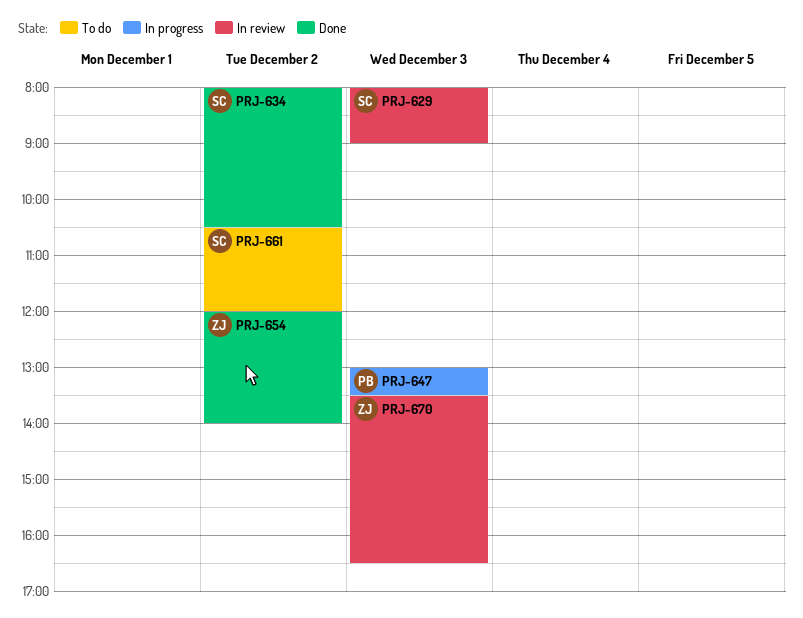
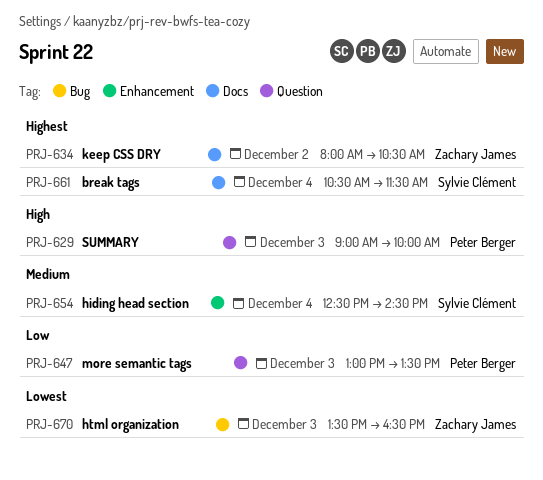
PRJ-629, owner: Sylvie Clément -> Peter Berger
PRJ-629, begins: 08:00 -> 09:00
PRJ-629, ends: 09:00 -> 10:00
PRJ-634, owner: Sylvie Clément -> Zachary James
PRJ-654, owner: Zachary James -> Sylvie Clément
PRJ-654, day: Dec 2 -> Dec 4
PRJ-654, begins: 12:00 -> 12:30
PRJ-654, ends: 14:00 -> 14:30
PRJ-661, day: Dec 2 -> Dec 4
PRJ-661, ends: 12:00 -> 11:30

